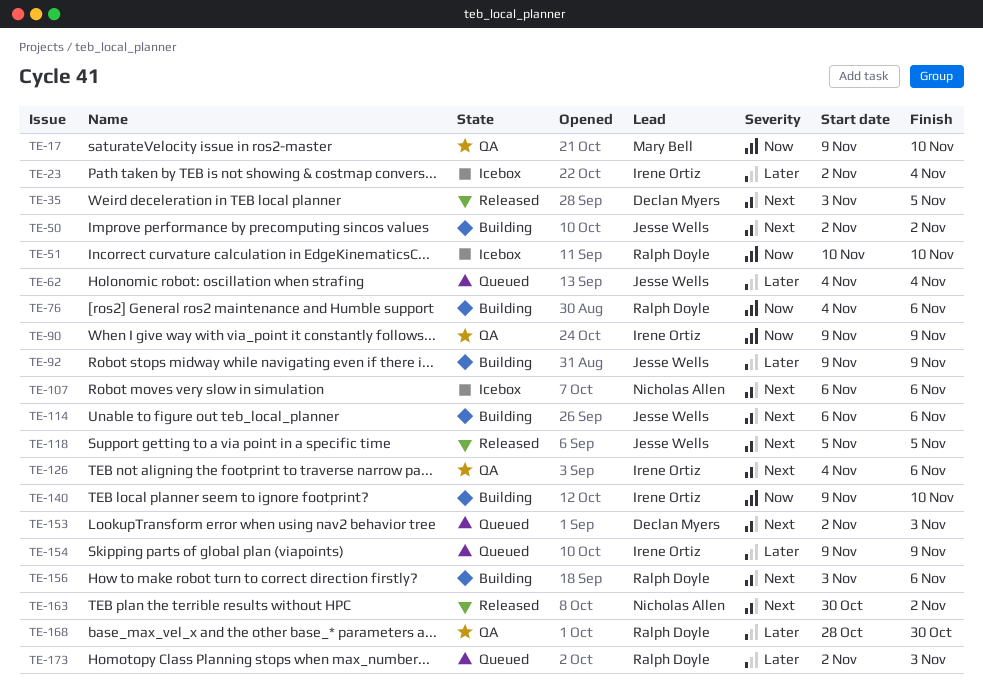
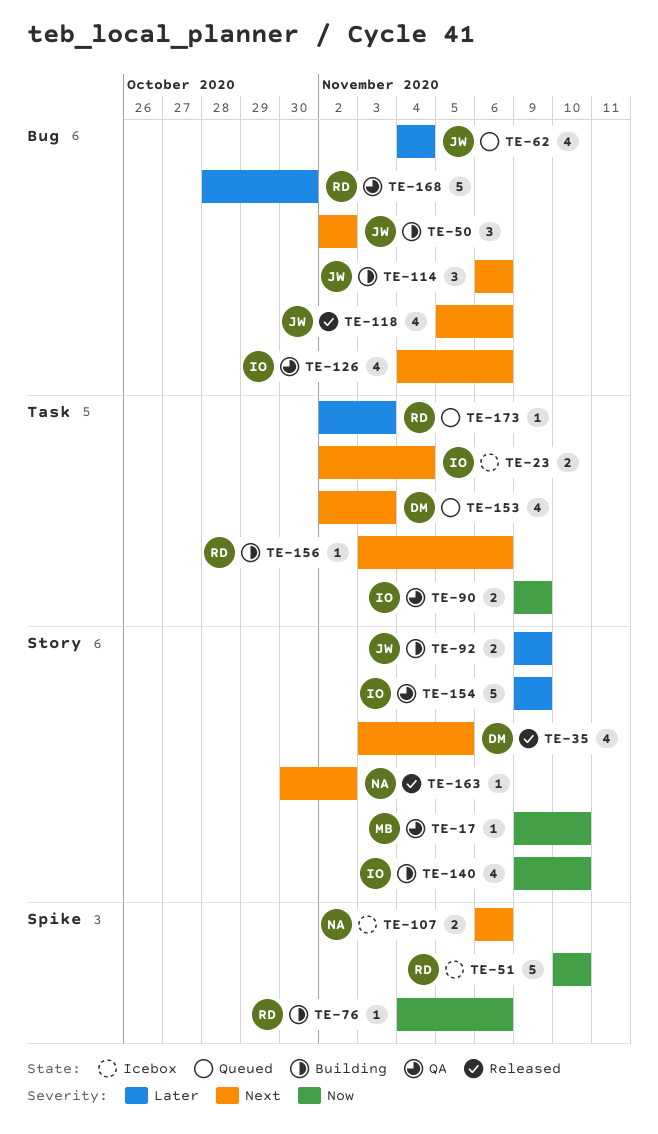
TE-23, priority: Later -> Next
TE-118, due: Nov 5 -> Nov 6
TE-154, status: Queued -> QA

